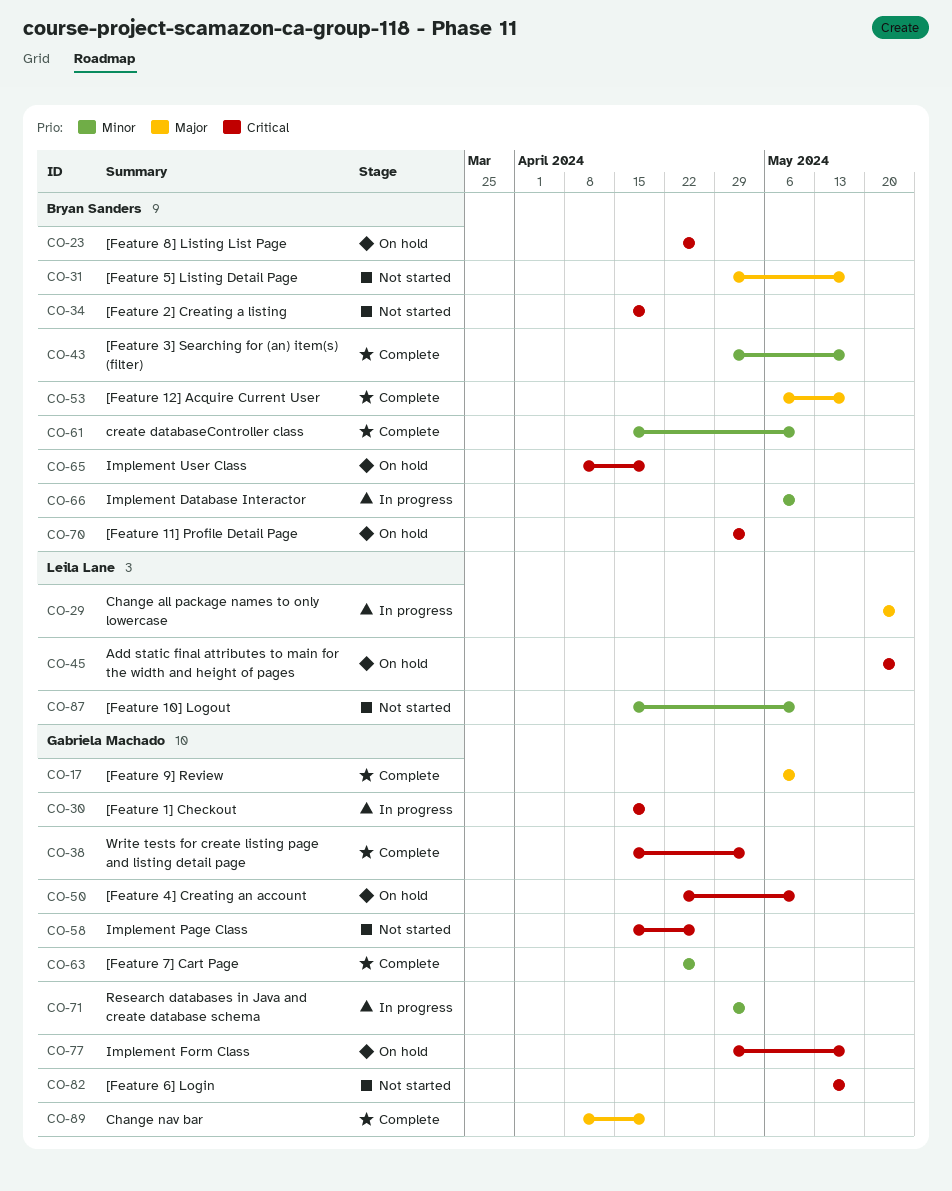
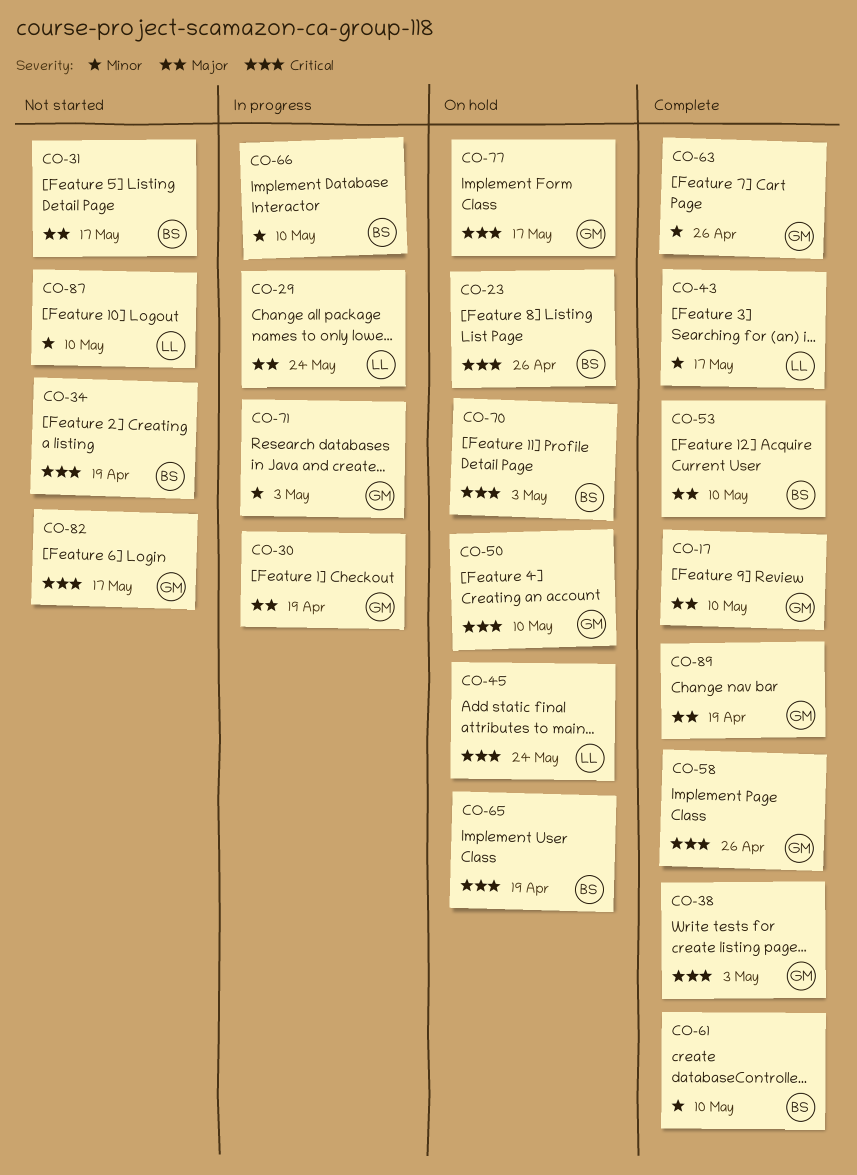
CO-30, priority: Critical -> Major
CO-43, owner: Bryan Sanders -> Leila Lane
CO-53, due: May 17 -> May 10
CO-58, status: Not started -> Complete

